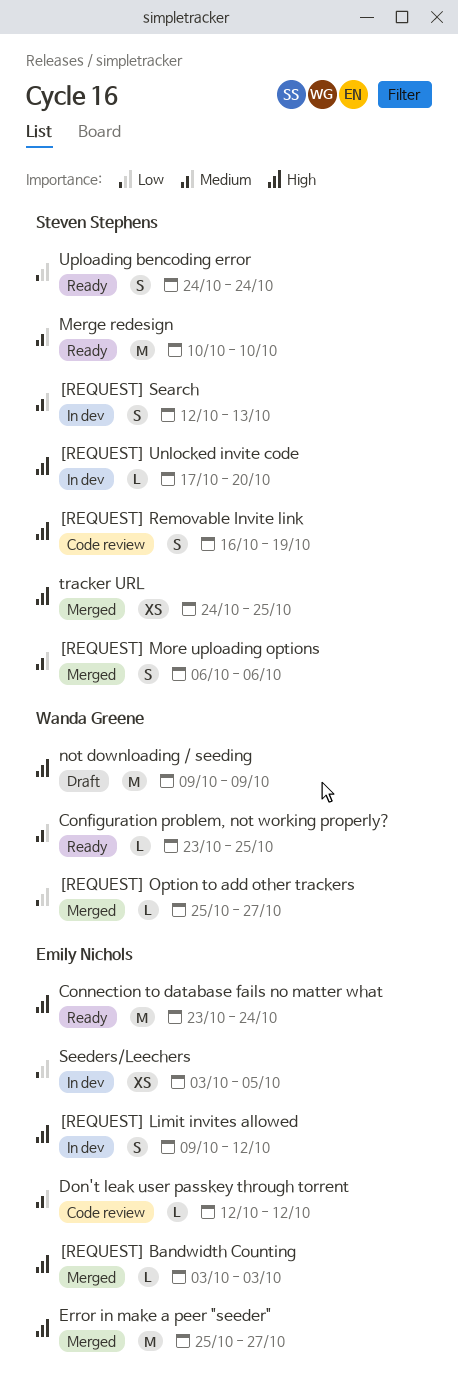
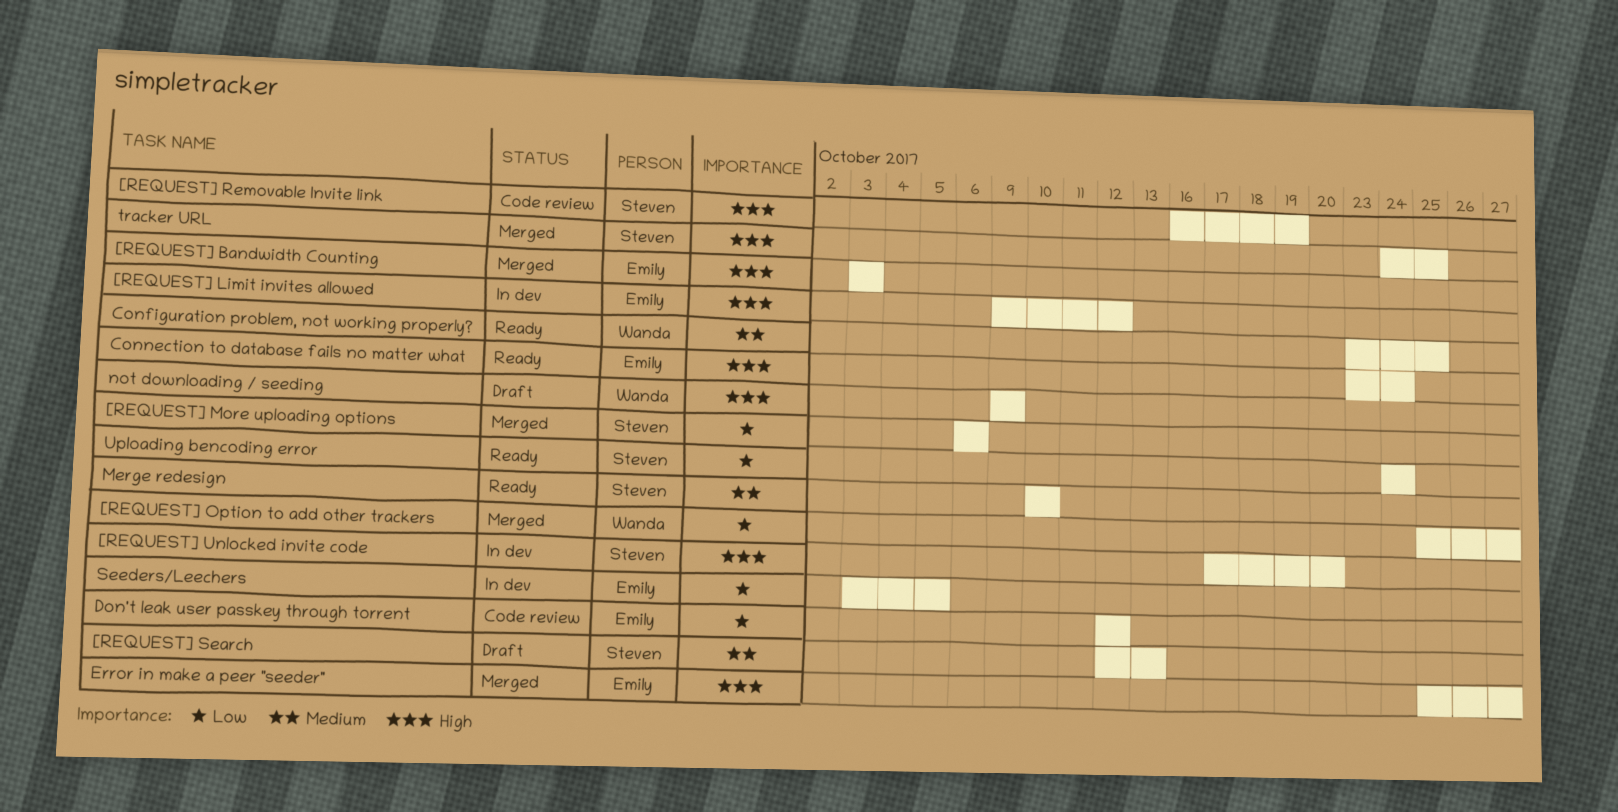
[REQUEST] More uploading options, priority: Medium -> Low
[REQUEST] Search, status: In dev -> Draft
Don't leak user passkey through torrent, priority: Medium -> Low

